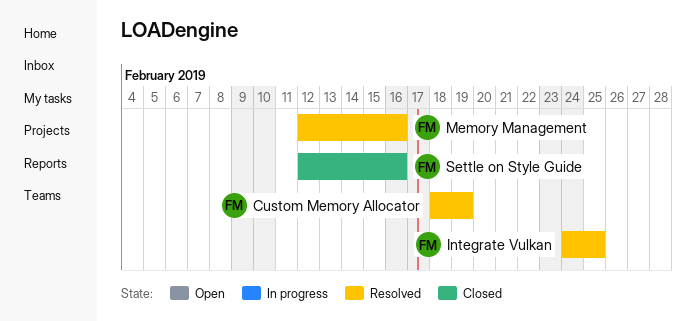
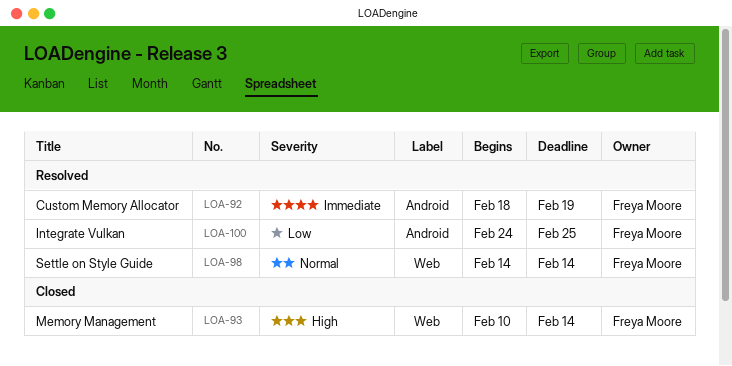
Memory Management, status: Resolved -> Closed
Memory Management, start: Feb 12 -> Feb 10
Memory Management, due: Feb 16 -> Feb 14
Settle on Style Guide, status: Closed -> Resolved
Settle on Style Guide, start: Feb 12 -> Feb 14
Settle on Style Guide, due: Feb 16 -> Feb 14

